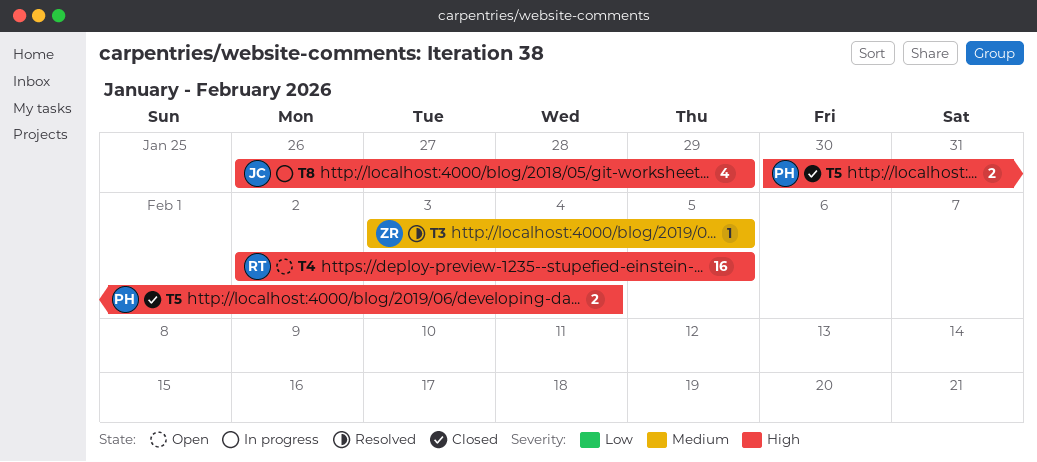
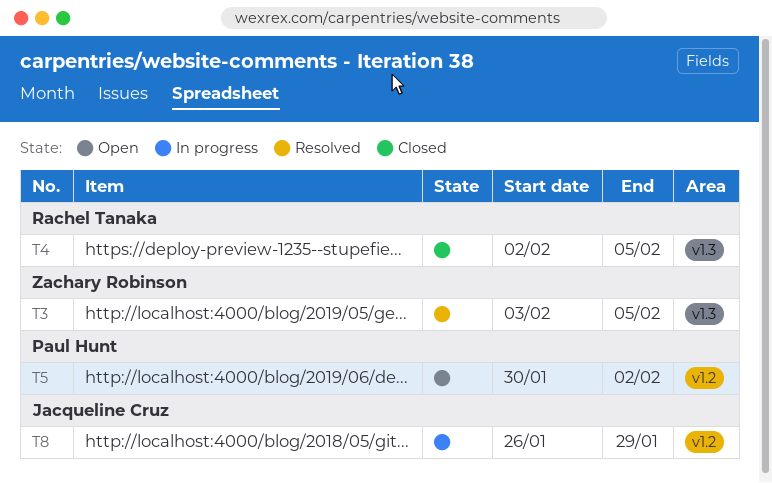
T4, status: Open -> Closed
T5, status: Closed -> Open
T5, due: Feb 4 -> Feb 2

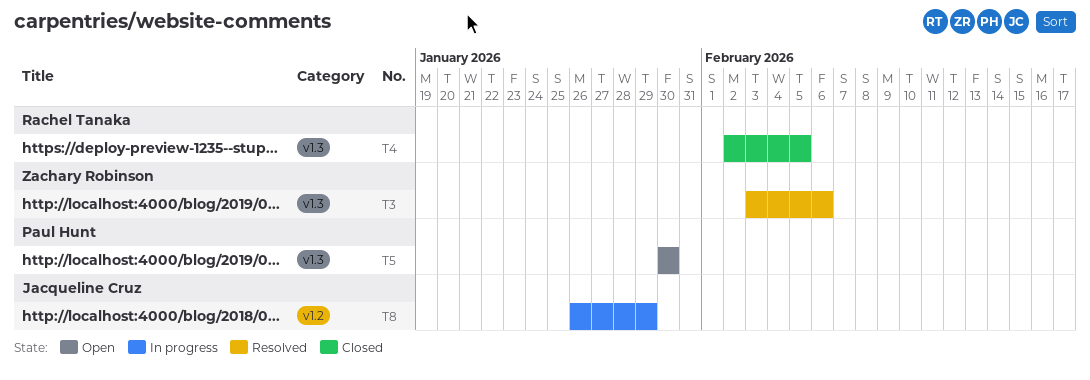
T3, due: Feb 5 -> Feb 6
T5, label: v1.2 -> v1.3
T5, due: Feb 2 -> Jan 30

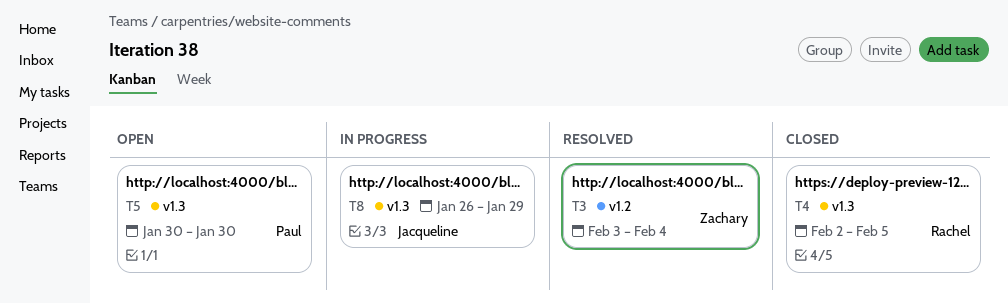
T3, label: v1.3 -> v1.2
T3, due: Feb 6 -> Feb 4
T8, label: v1.2 -> v1.3

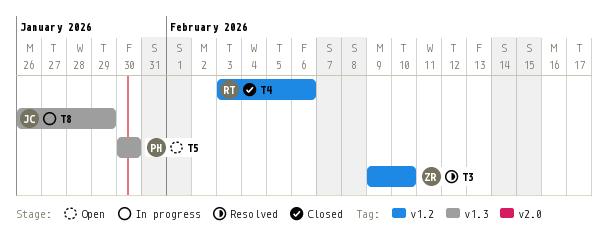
T3, start: Feb 3 -> Feb 9
T3, due: Feb 4 -> Feb 10
T4, label: v1.3 -> v1.2
T4, start: Feb 2 -> Feb 3
T4, due: Feb 5 -> Feb 6

